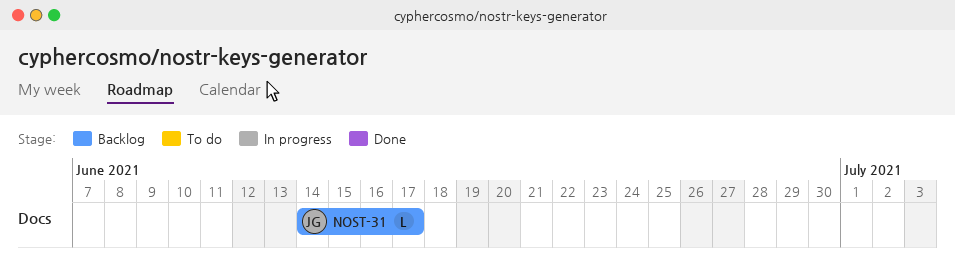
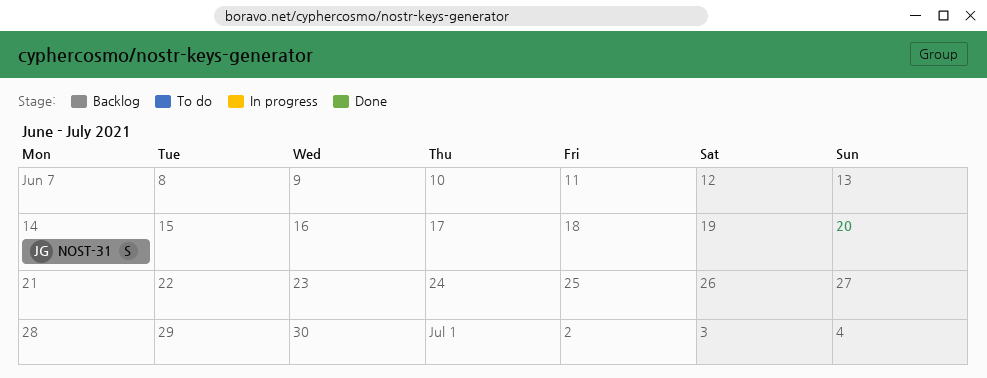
NOST-31, estimate: L -> S
NOST-31, due: Jun 17 -> Jun 14

